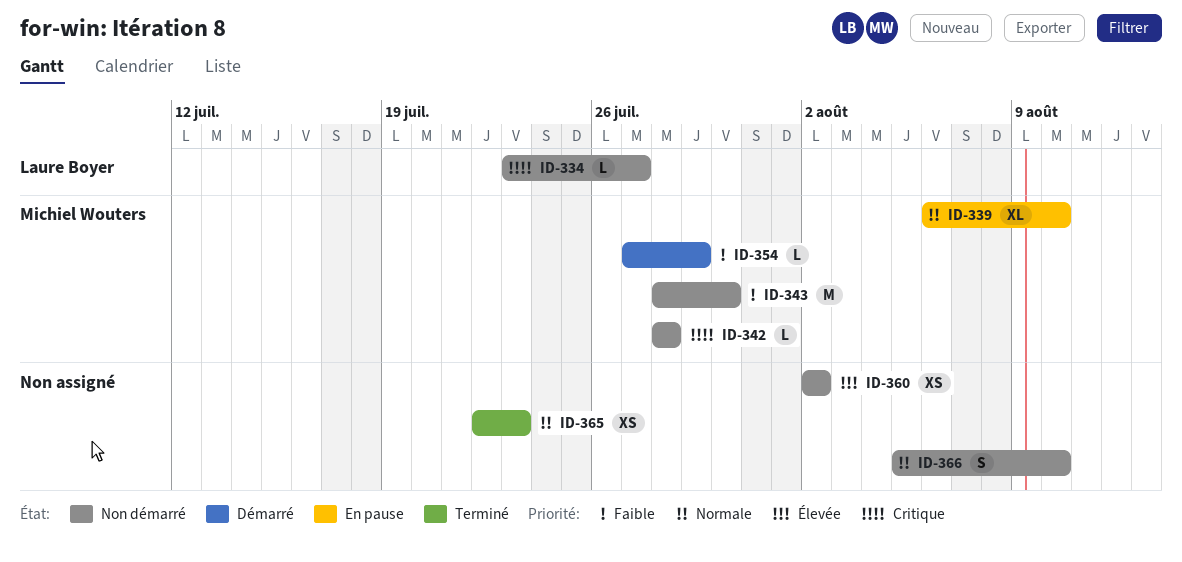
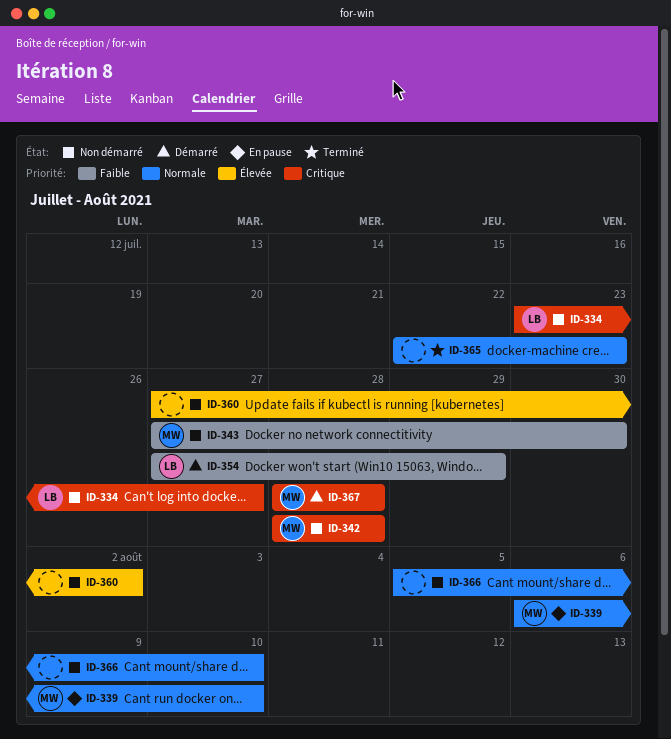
ID-343, start: Jul 28 -> Jul 27
ID-354, owner: Michiel Wouters -> Laure Boyer
ID-360, start: Aug 2 -> Jul 27
ID-367: none -> present

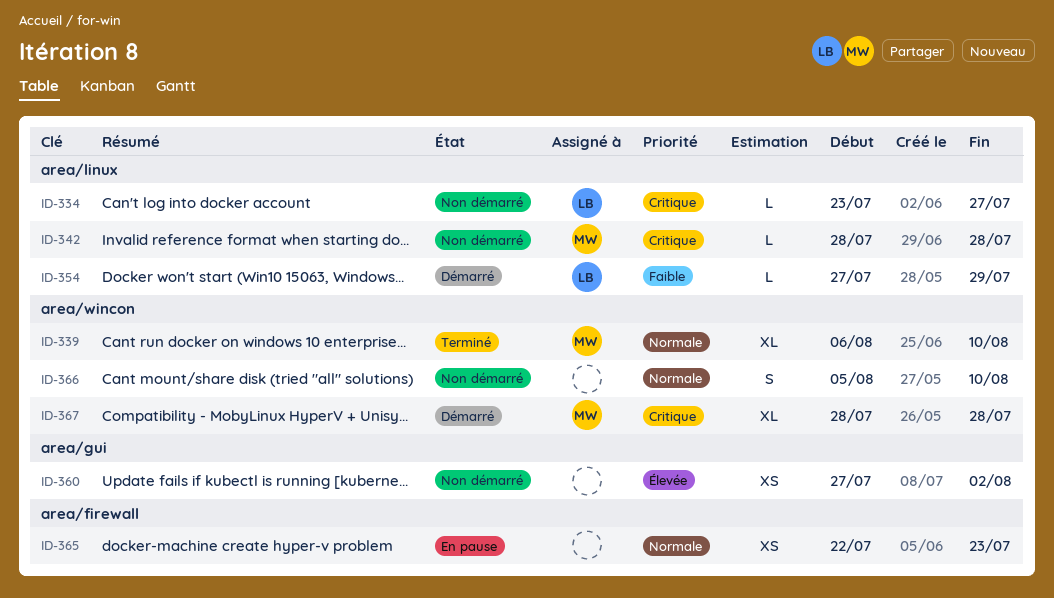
ID-339, status: En pause -> Terminé
ID-343: present -> none
ID-365, status: Terminé -> En pause

